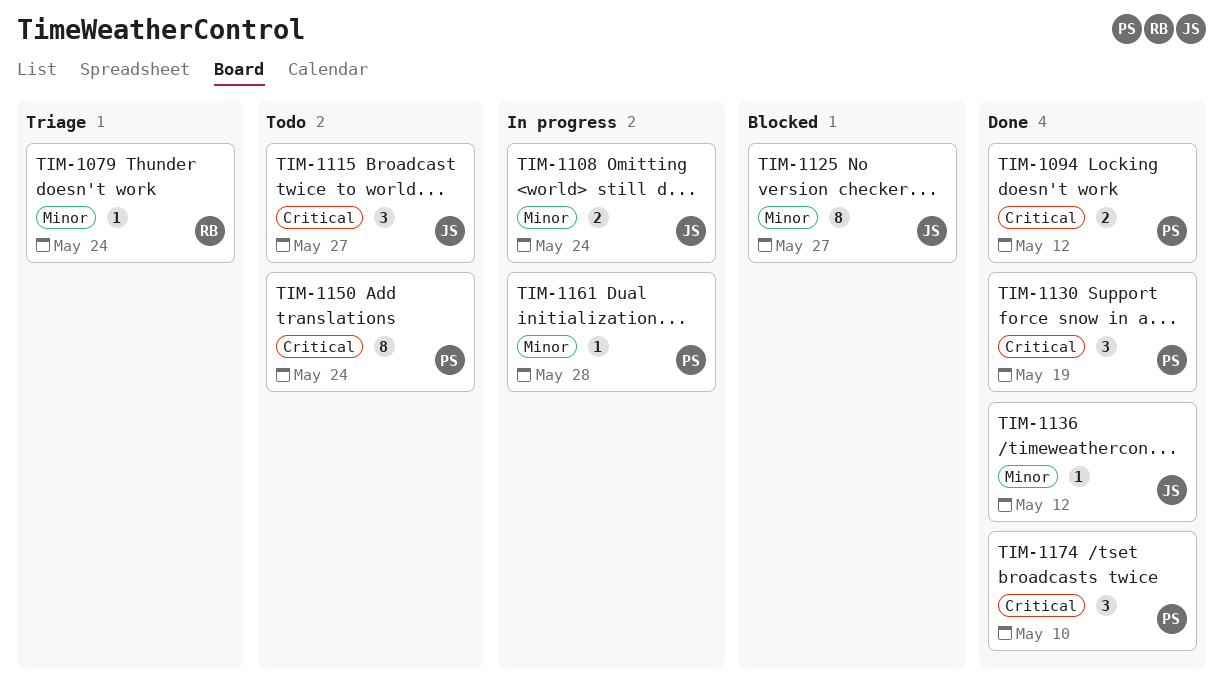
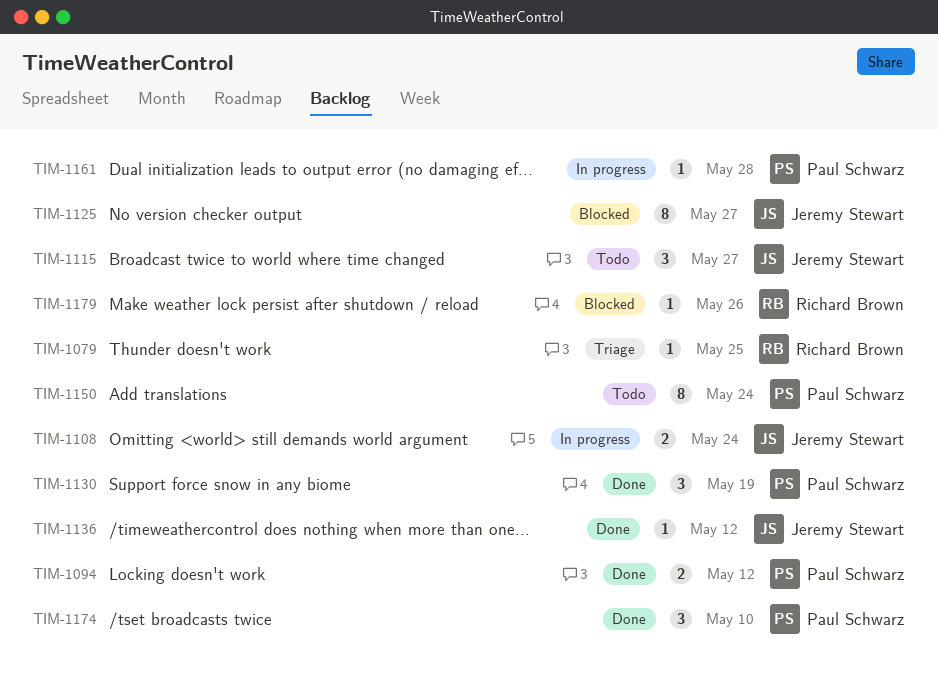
TIM-1079, due: May 24 -> May 25
TIM-1179: none -> present

